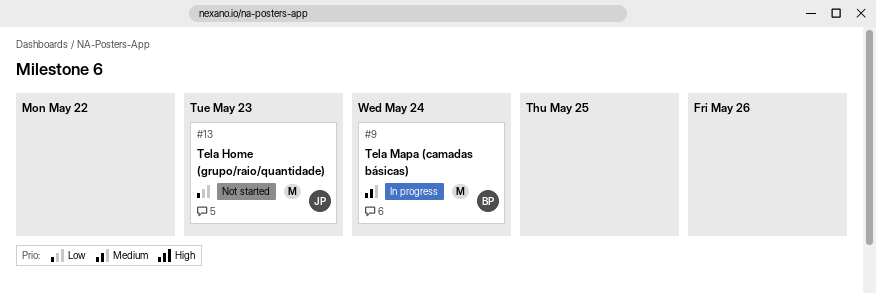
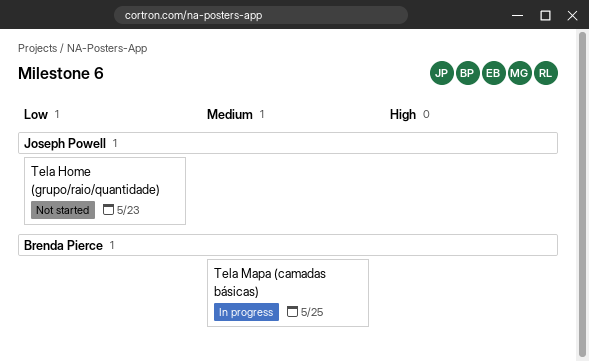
Tela Mapa (camadas básicas), due: May 24 -> May 25

